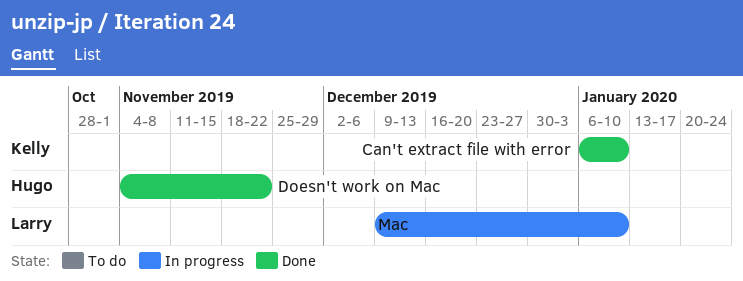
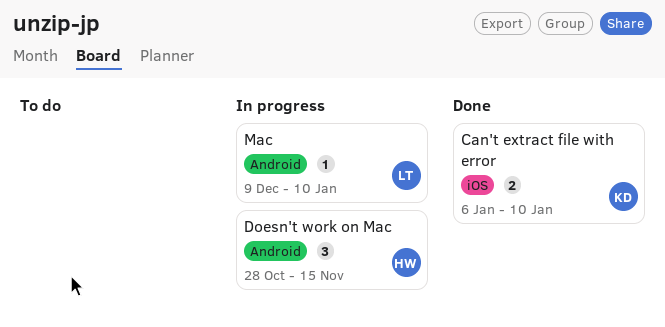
Doesn't work on Mac, status: Done -> In progress
Doesn't work on Mac, start: Nov 4 -> Oct 28
Doesn't work on Mac, due: Nov 22 -> Nov 15

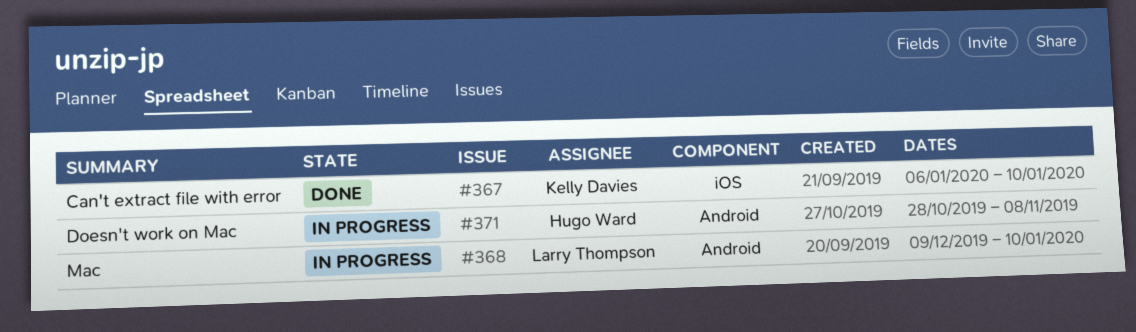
Doesn't work on Mac, due: Nov 15 -> Nov 8

